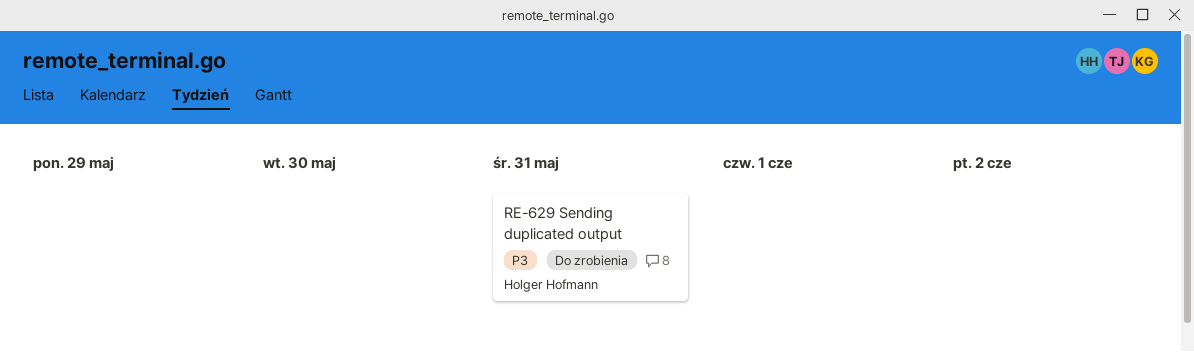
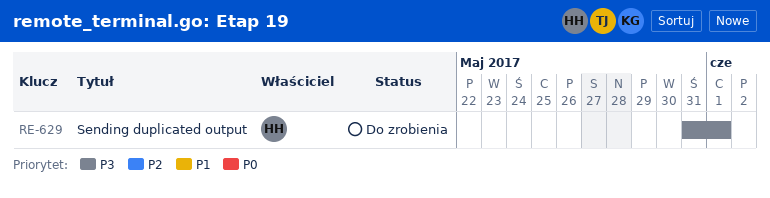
RE-629, due: May 31 -> Jun 1

